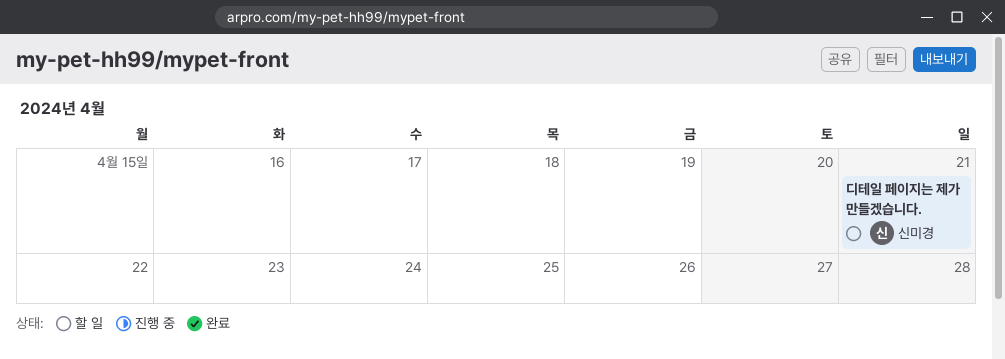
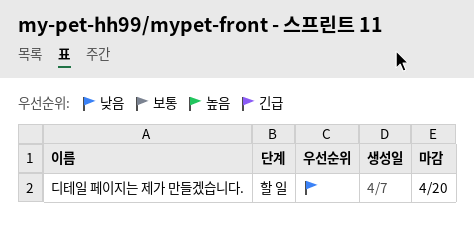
디테일 페이지는 제가 만들겠습니다., due: Apr 21 -> Apr 20

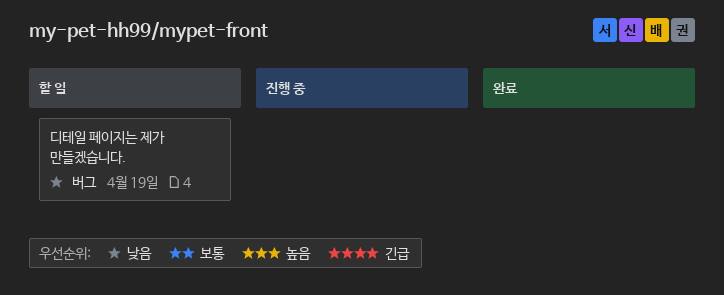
디테일 페이지는 제가 만들겠습니다., due: Apr 20 -> Apr 19

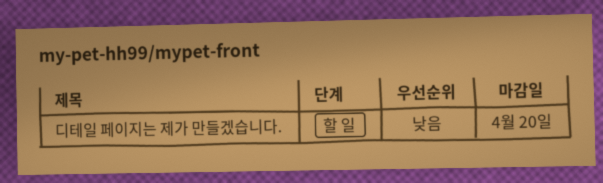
디테일 페이지는 제가 만들겠습니다., due: Apr 19 -> Apr 20

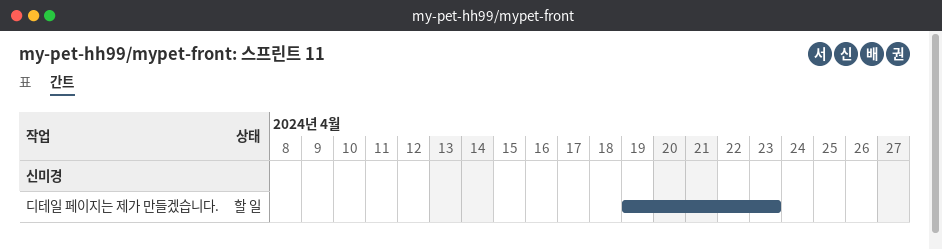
디테일 페이지는 제가 만들겠습니다., due: Apr 20 -> Apr 23

